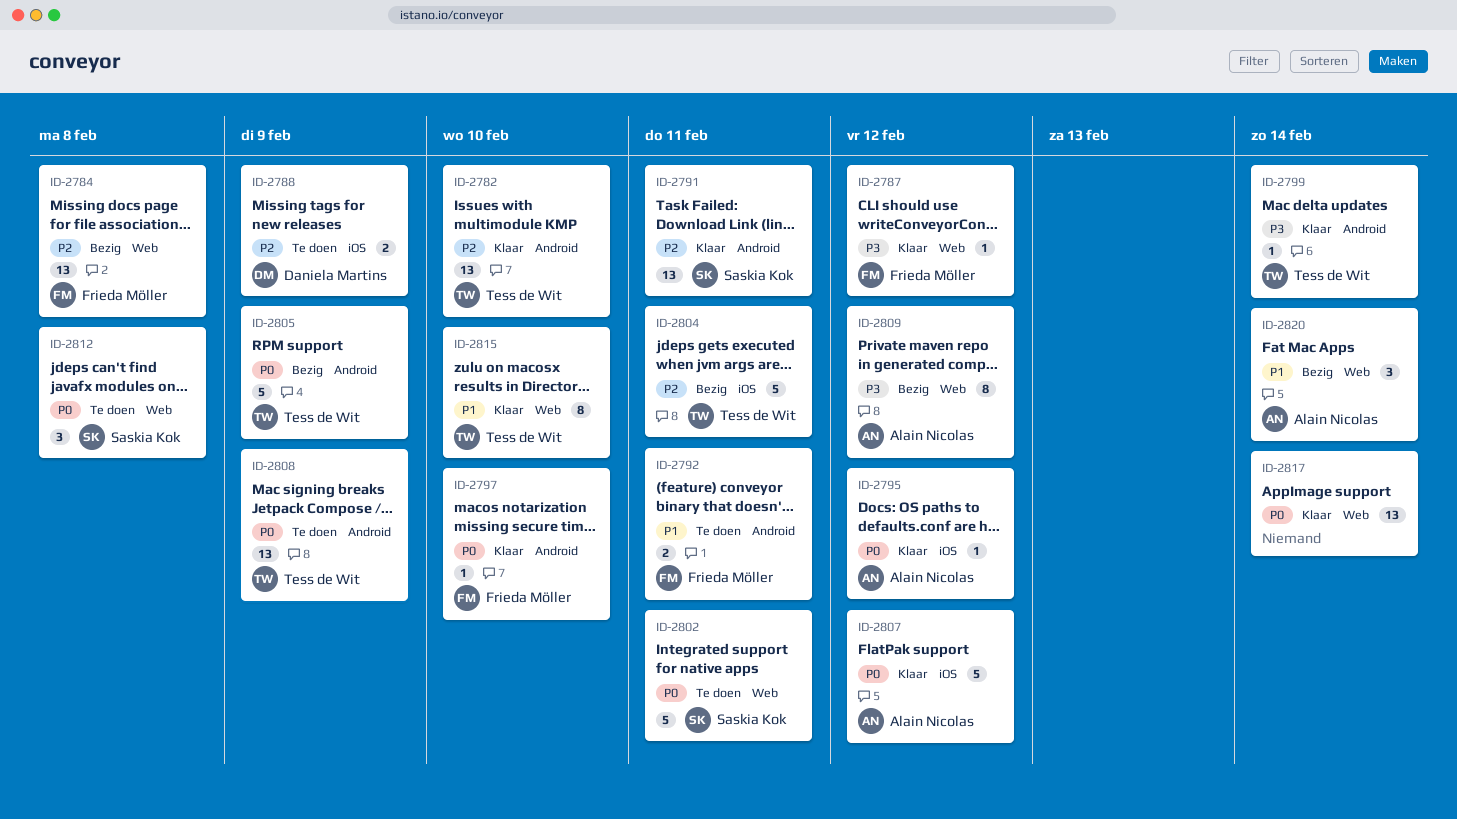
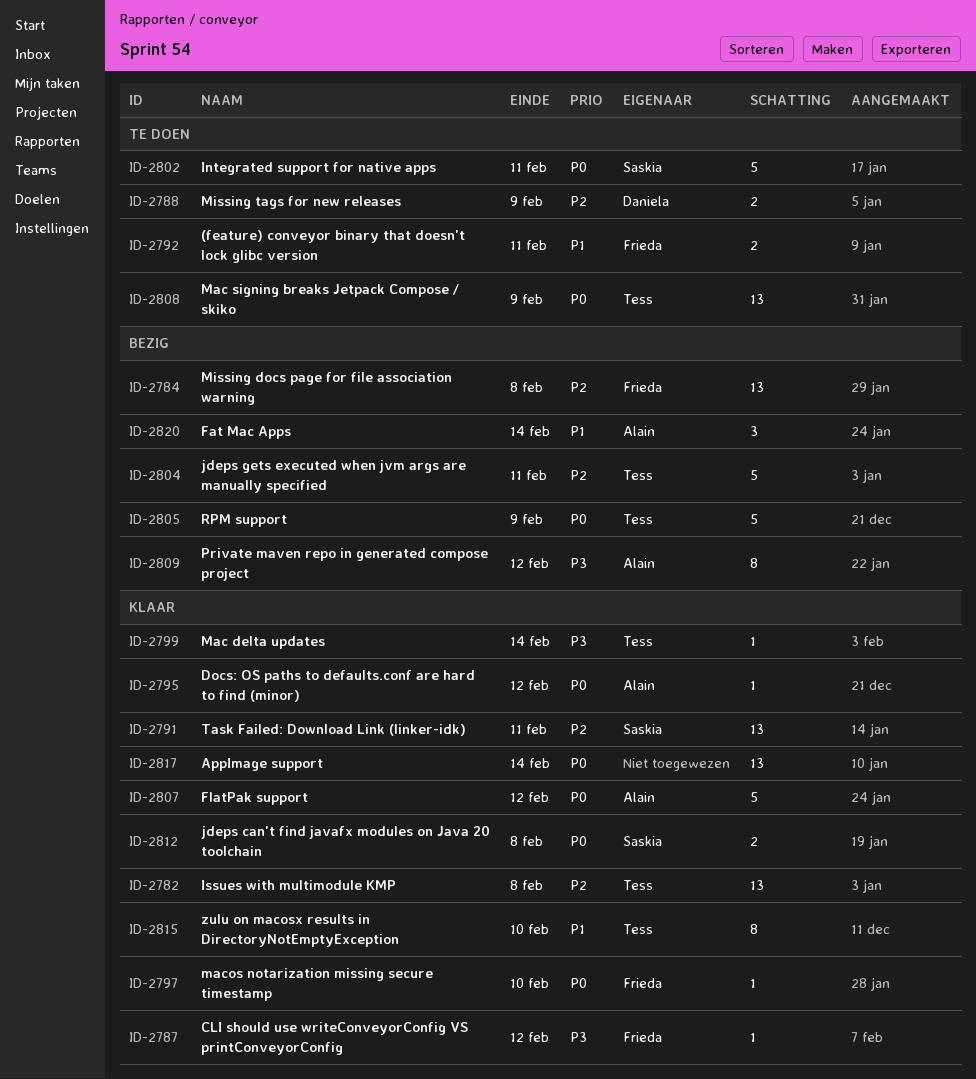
ID-2782, due: Feb 10 -> Feb 8
ID-2812, status: Te doen -> Klaar
ID-2812, estimate: 3 -> 2

